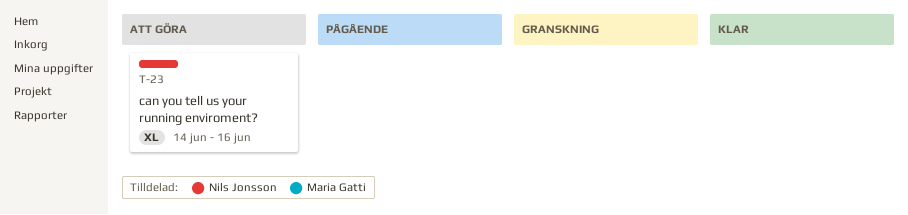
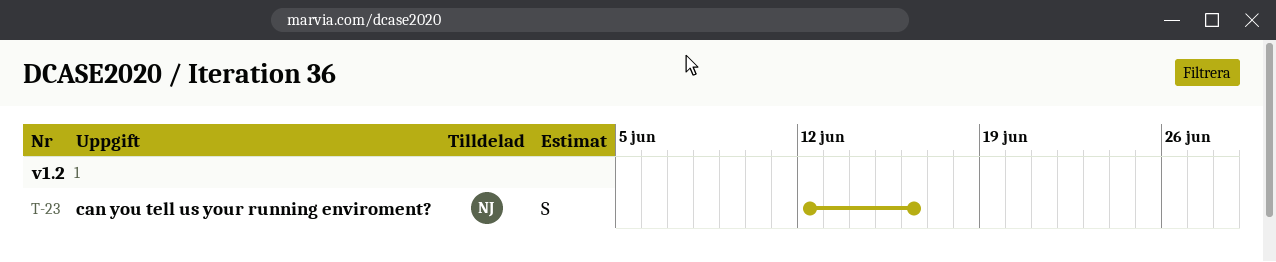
T-23, estimate: XL -> S
T-23, start: Jun 14 -> Jun 12

